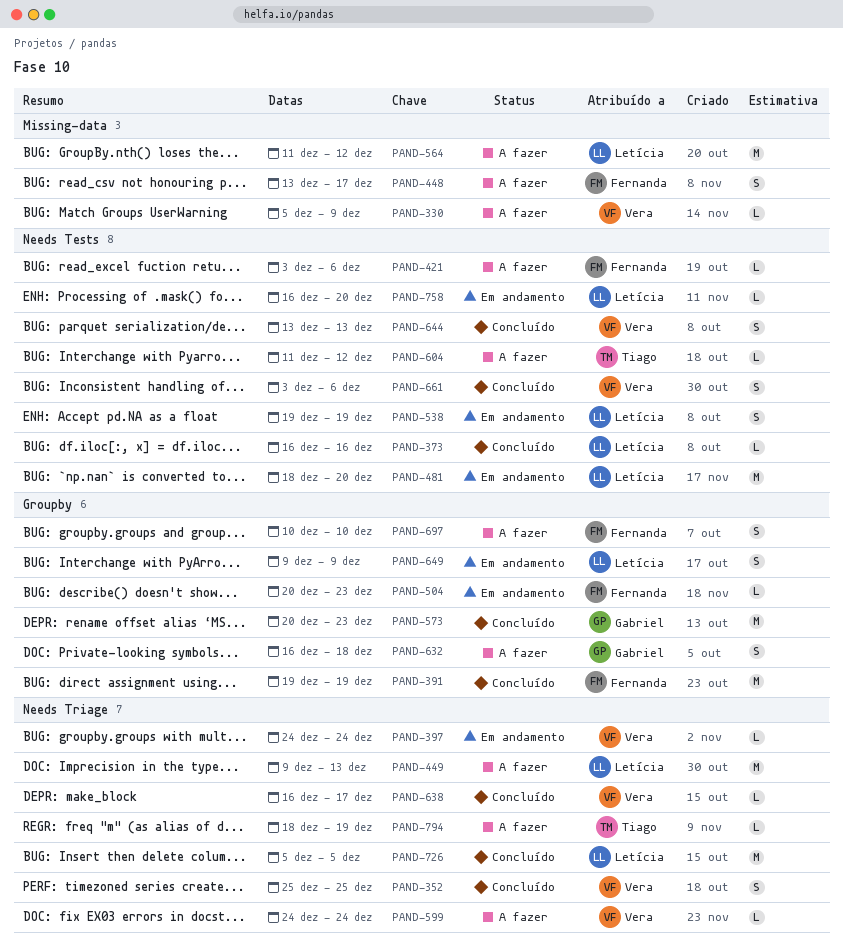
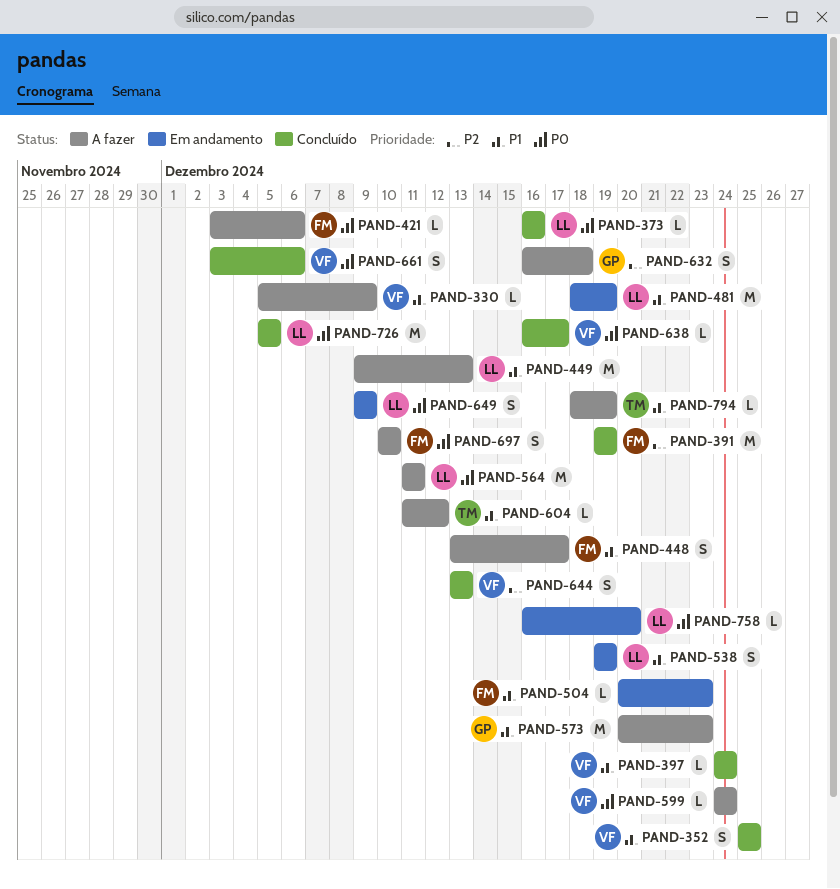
PAND-397, status: Em andamento -> Concluído
PAND-481, due: Dec 20 -> Dec 19
PAND-564, due: Dec 12 -> Dec 11
PAND-573, status: Concluído -> A fazer

